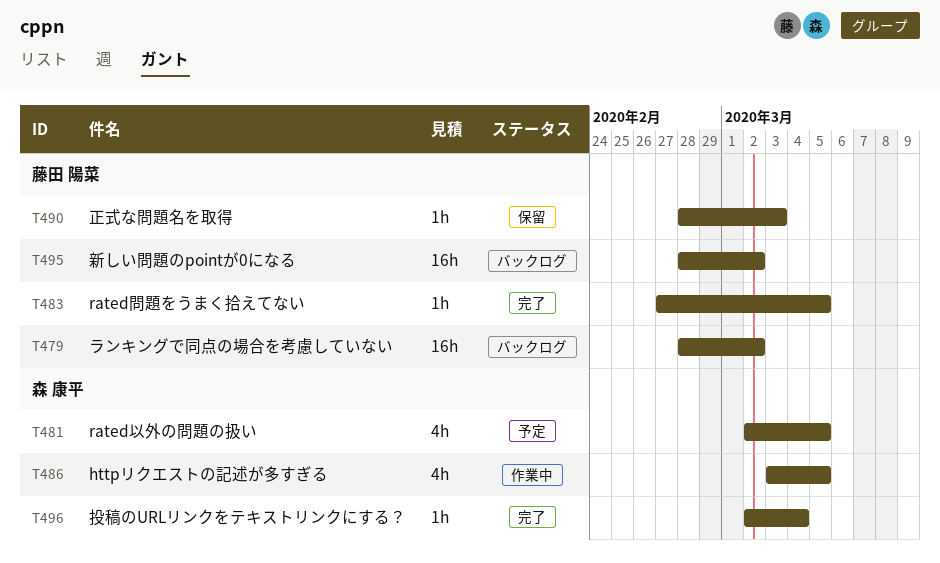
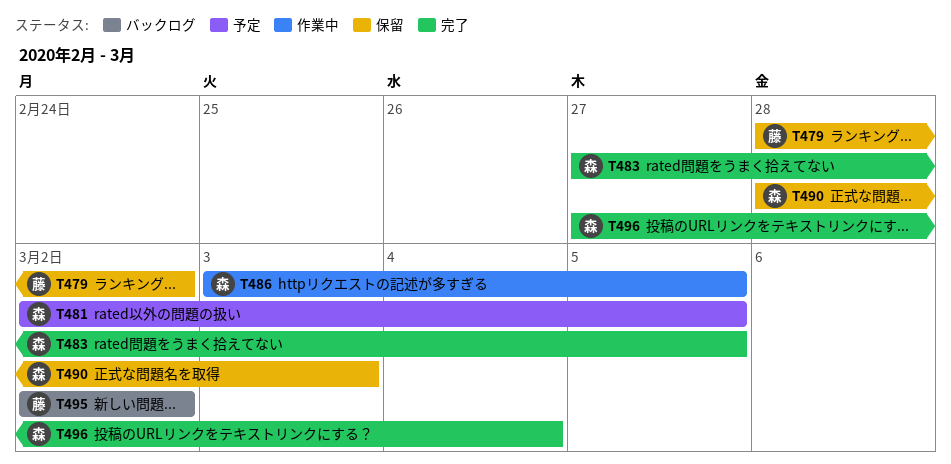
T479, status: バックログ -> 保留
T483, owner: 藤田 陽菜 -> 森 康平
T490, owner: 藤田 陽菜 -> 森 康平
T495, start: Feb 28 -> Mar 2
T496, start: Mar 2 -> Feb 27

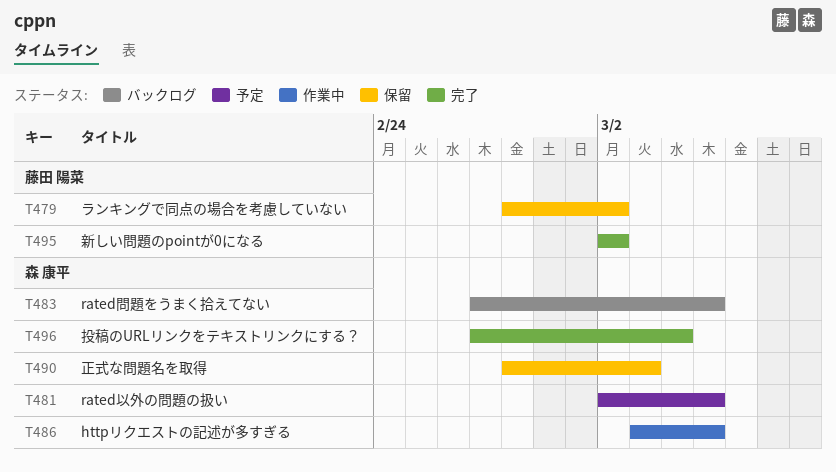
T483, status: 完了 -> バックログ
T495, status: バックログ -> 完了

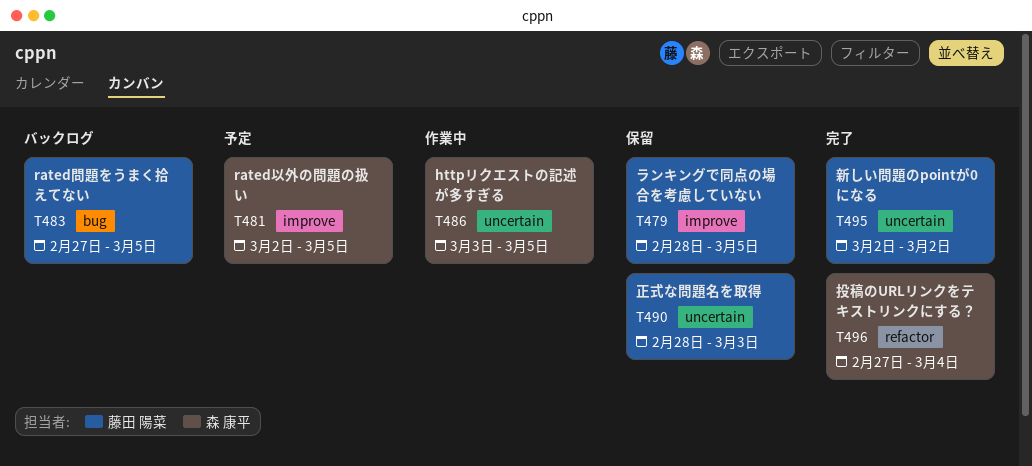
T479, due: Mar 2 -> Mar 5
T483, owner: 森 康平 -> 藤田 陽菜
T490, owner: 森 康平 -> 藤田 陽菜

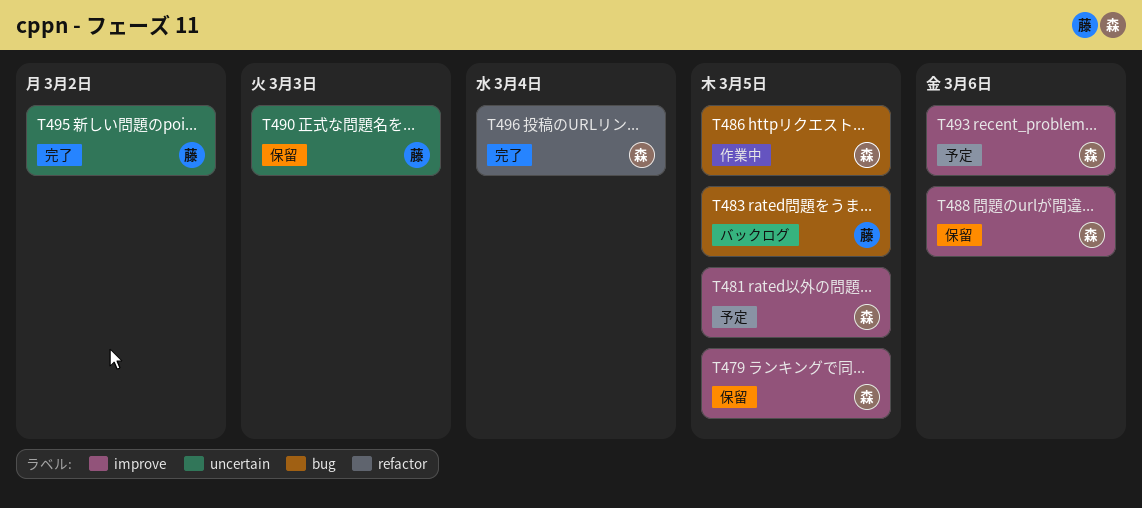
T479, owner: 藤田 陽菜 -> 森 康平
T486, label: uncertain -> bug
T488: none -> present
T493: none -> present

